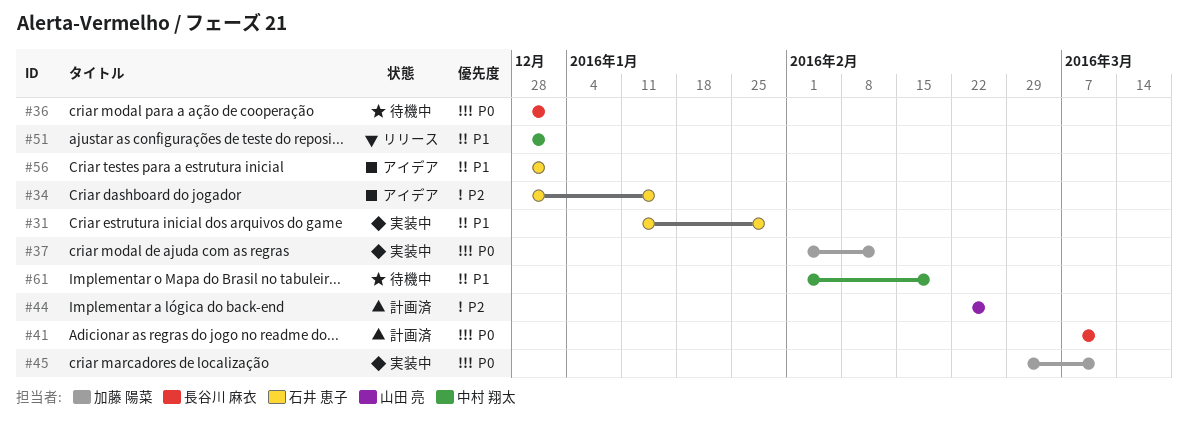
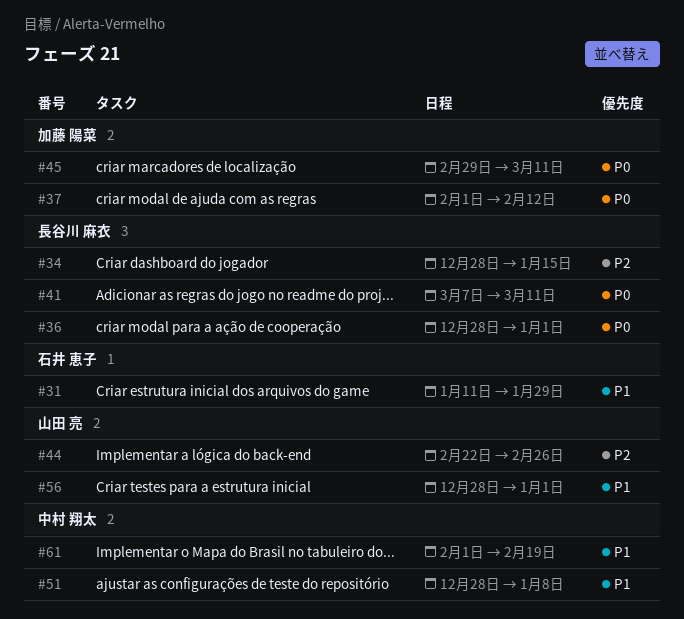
#34, owner: 石井 恵子 -> 長谷川 麻衣
#51, due: Jan 1 -> Jan 8
#56, owner: 石井 恵子 -> 山田 亮

